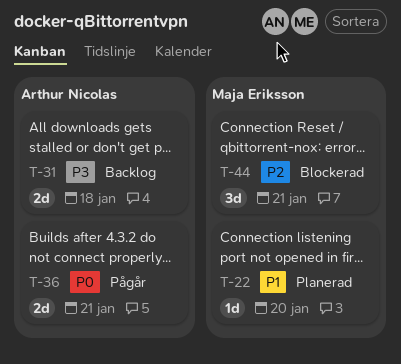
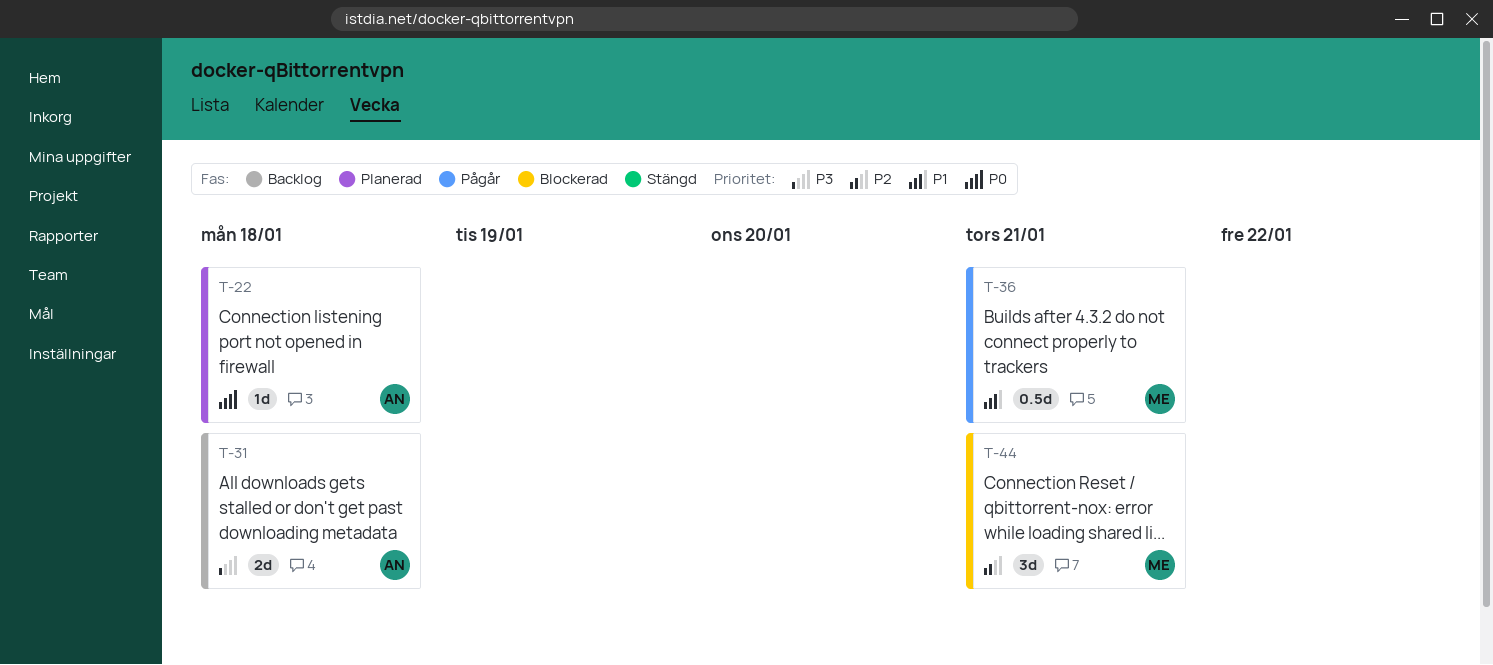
T-22, owner: Maja Eriksson -> Arthur Nicolas
T-22, priority: P1 -> P0
T-22, due: Jan 20 -> Jan 18
T-36, owner: Arthur Nicolas -> Maja Eriksson
T-36, priority: P0 -> P1
T-36, estimate: 2d -> 0.5d

